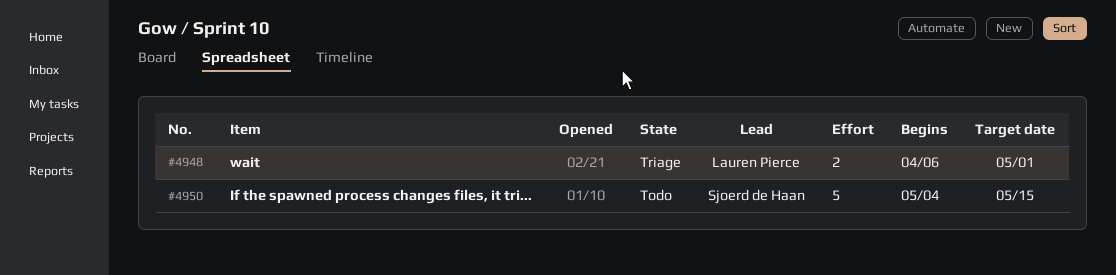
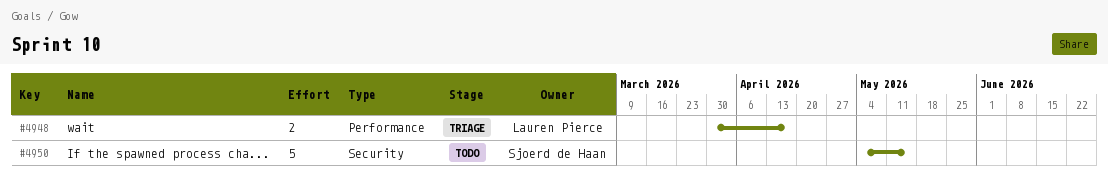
#4948, start: Apr 6 -> Mar 30
#4948, due: May 1 -> Apr 17

